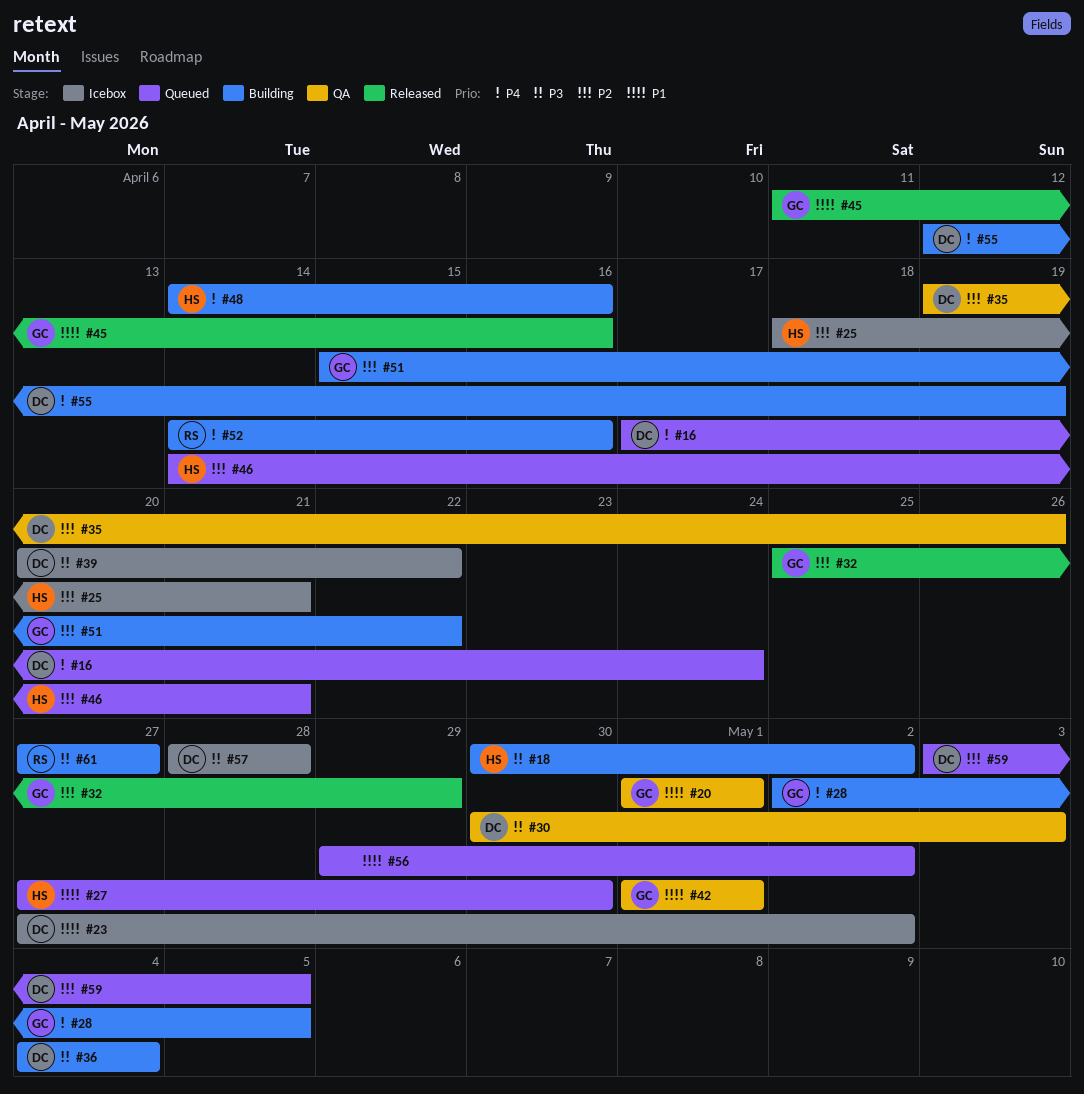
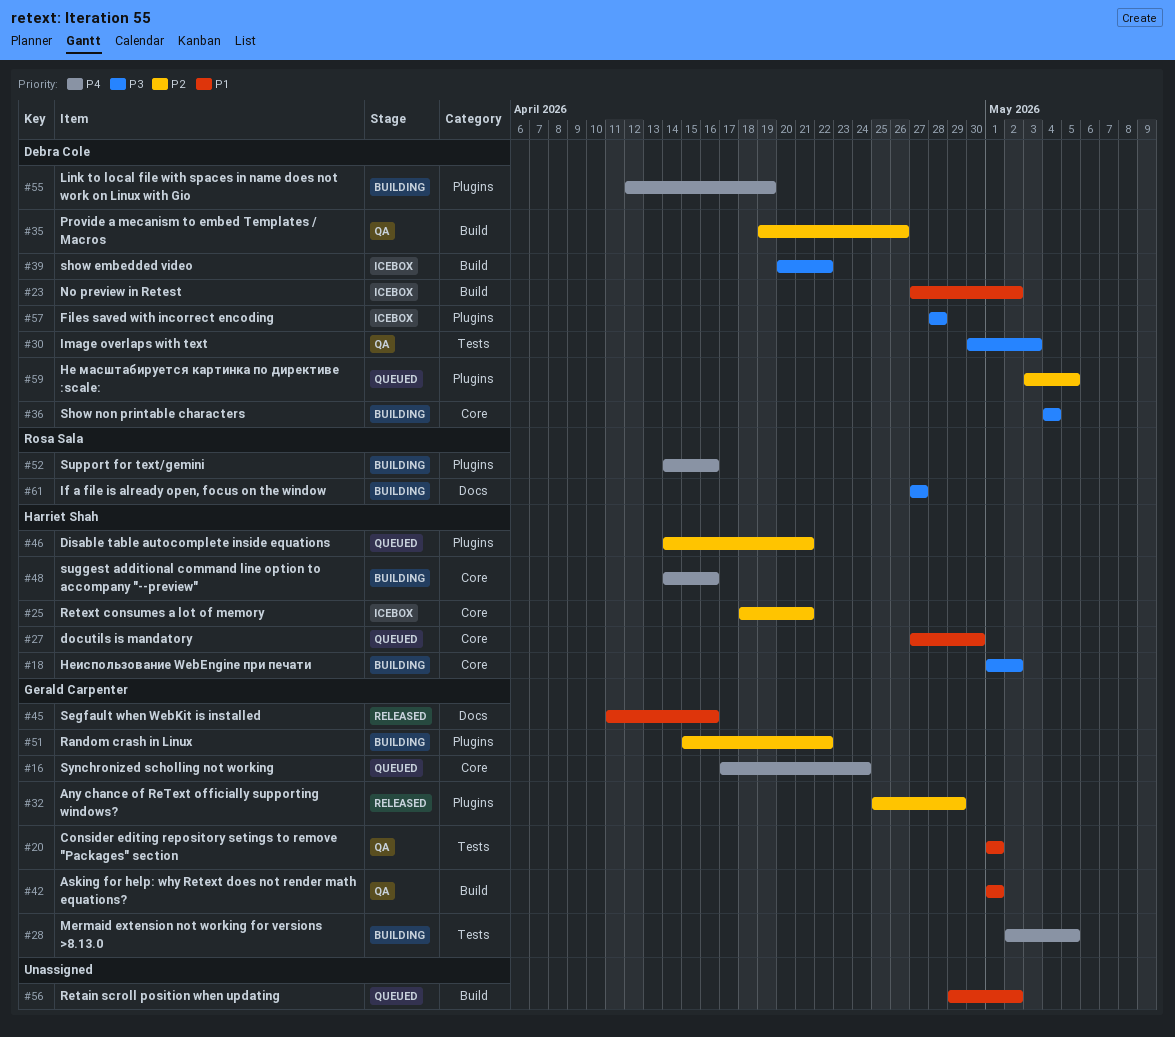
#16, owner: Debra Cole -> Gerald Carpenter
#18, start: Apr 30 -> May 1

